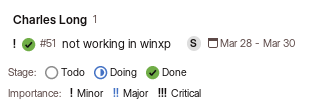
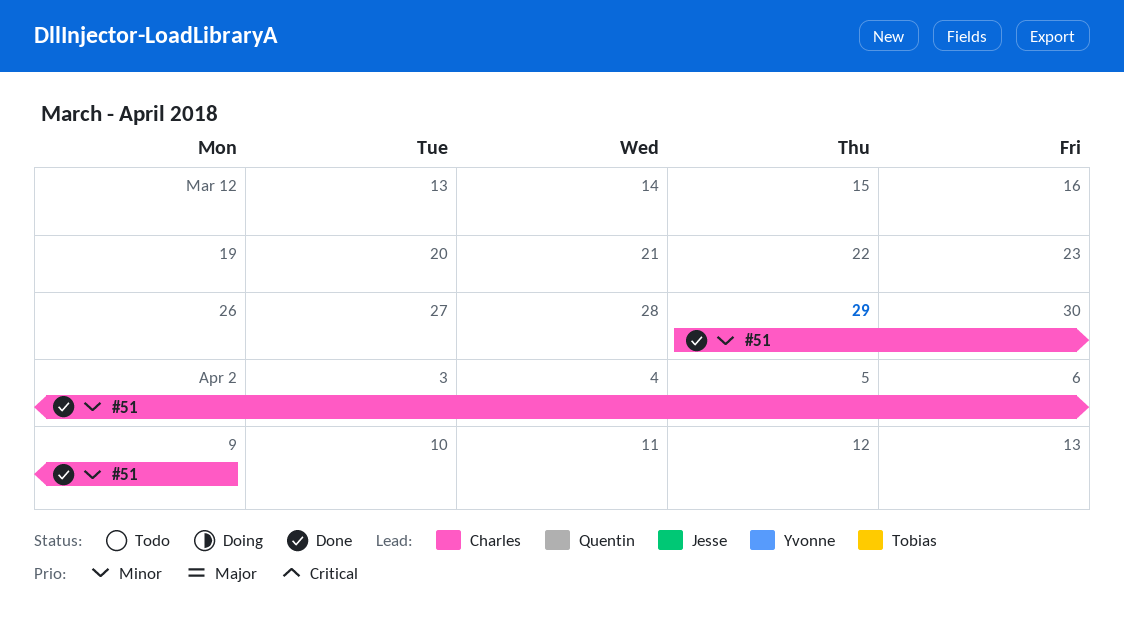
#51, start: Mar 28 -> Mar 29
#51, due: Mar 30 -> Apr 9

